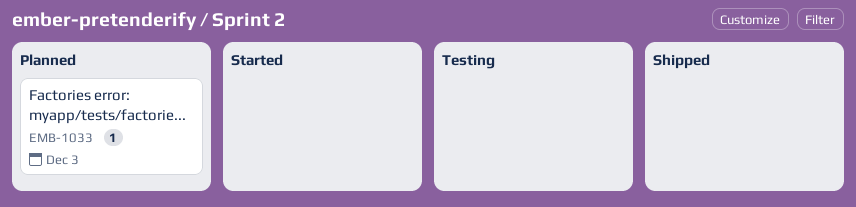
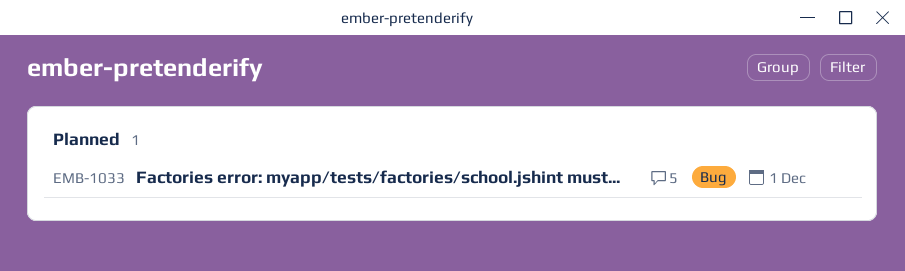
EMB-1033, due: Dec 3 -> Dec 1

